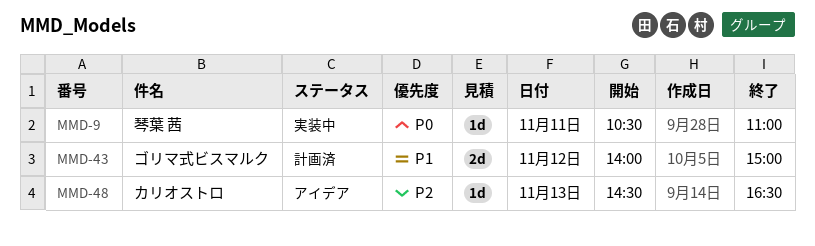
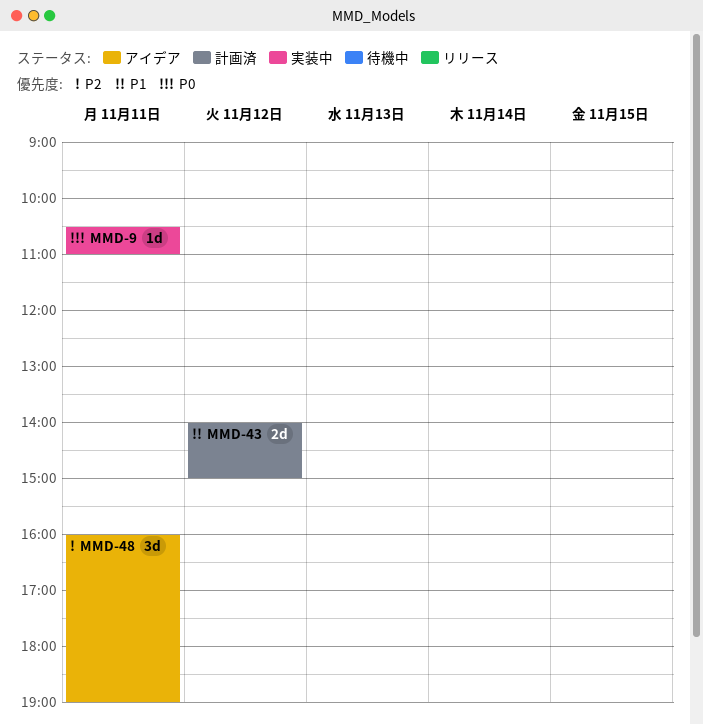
MMD-48, estimate: 1d -> 3d
MMD-48, day: Nov 13 -> Nov 11
MMD-48, begins: 14:30 -> 16:00
MMD-48, ends: 16:30 -> 19:00

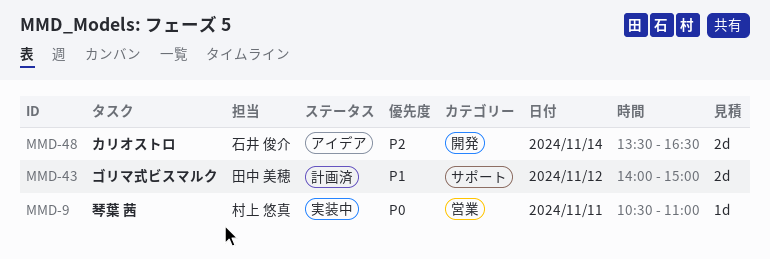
MMD-48, estimate: 3d -> 2d
MMD-48, day: Nov 11 -> Nov 14
MMD-48, begins: 16:00 -> 13:30
MMD-48, ends: 19:00 -> 16:30

